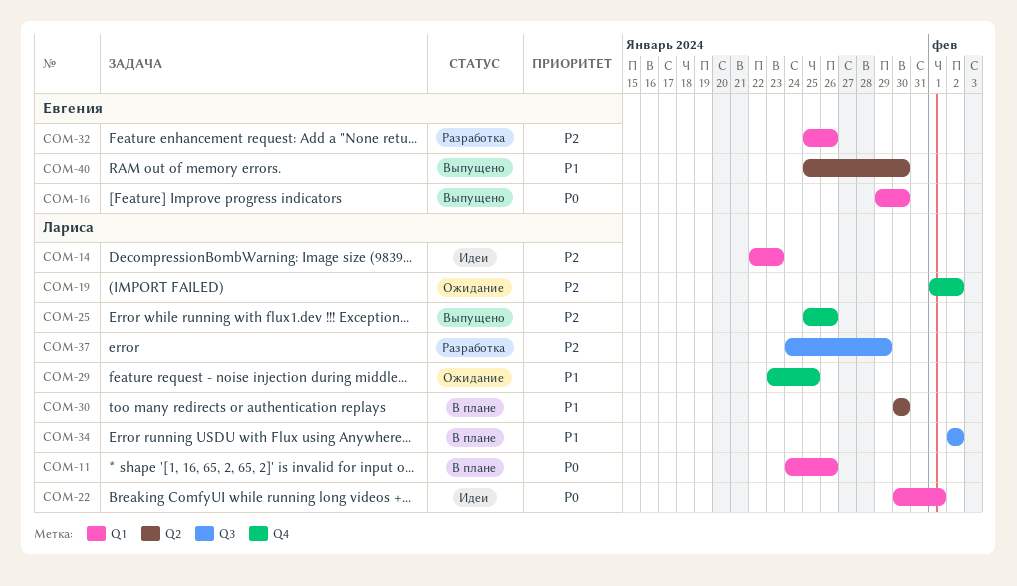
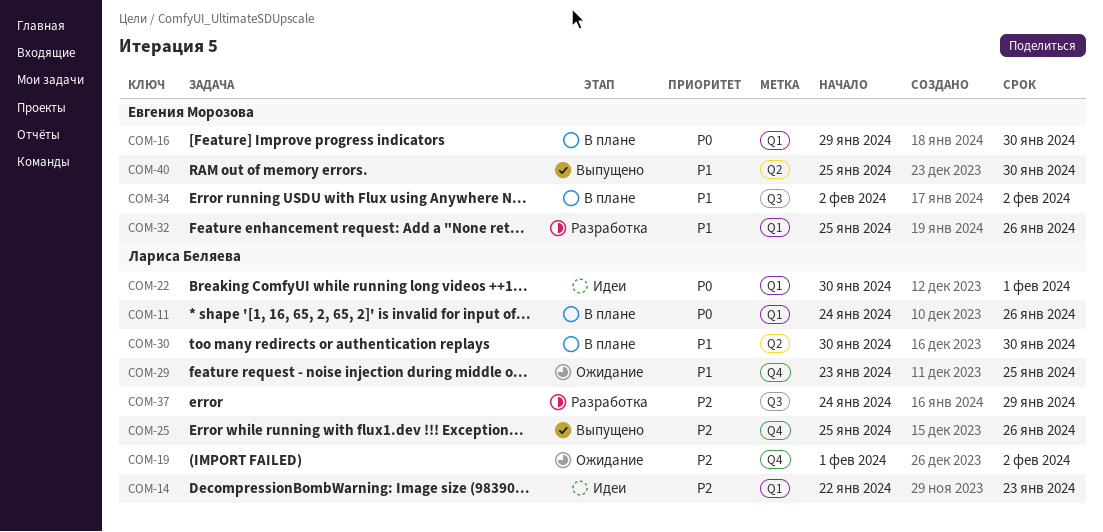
COM-16, status: Выпущено -> В плане
COM-32, priority: P2 -> P1
COM-34, owner: Лариса Беляева -> Евгения Морозова

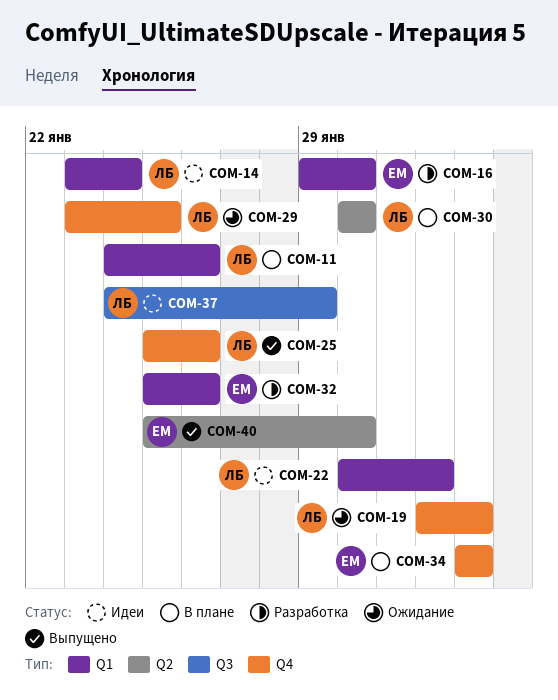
COM-14, start: Jan 22 -> Jan 23
COM-14, due: Jan 23 -> Jan 24
COM-16, status: В плане -> Разработка
COM-34, label: Q3 -> Q4
COM-37, status: Разработка -> Идеи

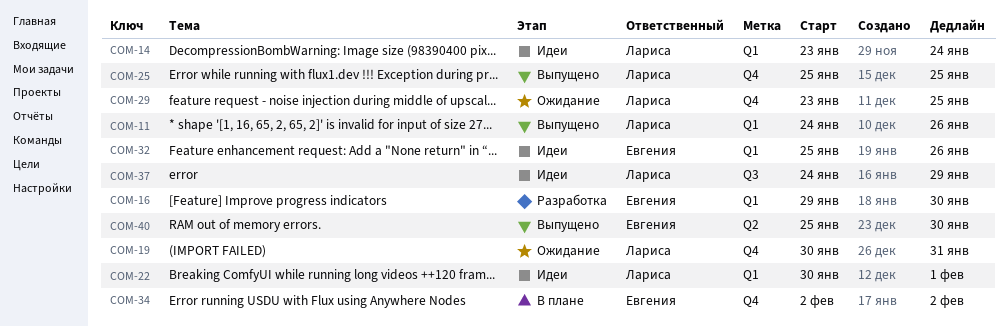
COM-11, status: В плане -> Выпущено
COM-19, start: Feb 1 -> Jan 30
COM-19, due: Feb 2 -> Jan 31
COM-25, due: Jan 26 -> Jan 25
COM-30: present -> none
COM-32, status: Разработка -> Идеи

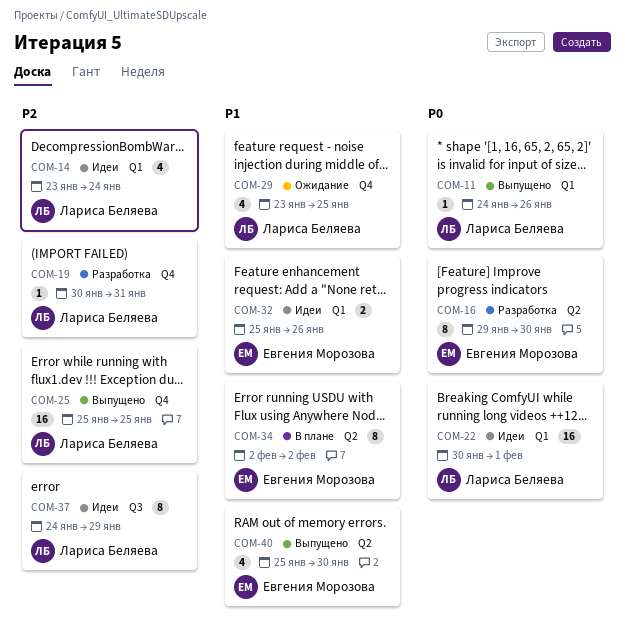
COM-16, label: Q1 -> Q2
COM-19, status: Ожидание -> Разработка
COM-34, label: Q4 -> Q2

